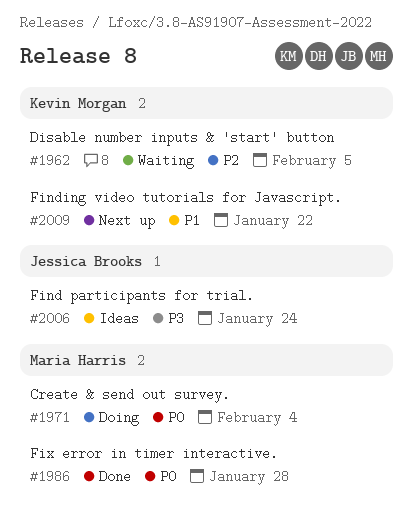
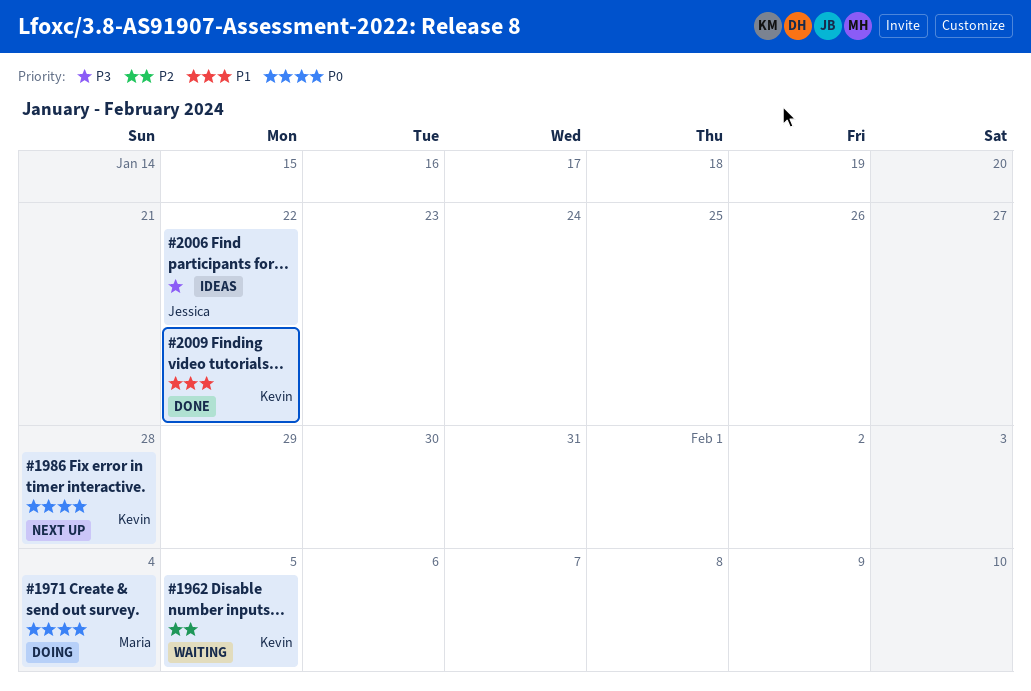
#1986, status: Done -> Next up
#1986, owner: Maria Harris -> Kevin Morgan
#2006, due: Jan 24 -> Jan 22
#2009, status: Next up -> Done

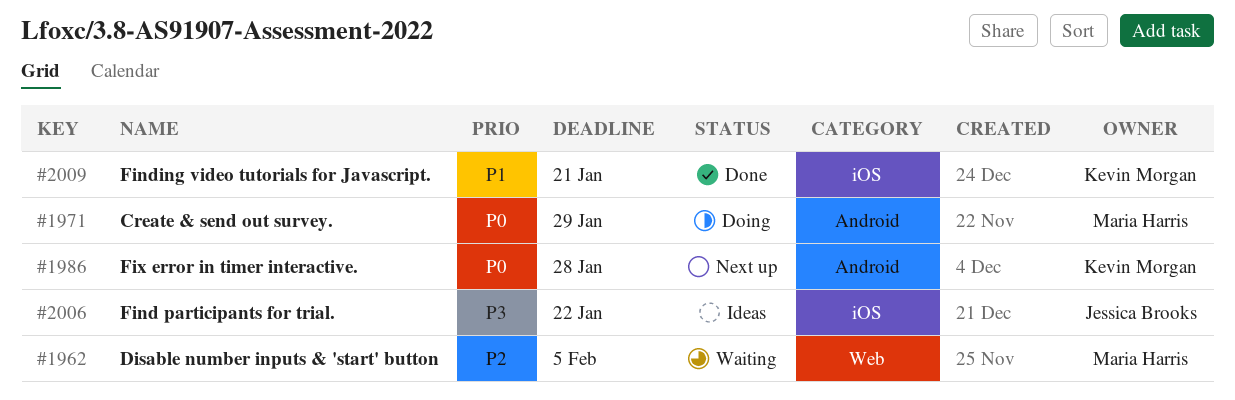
#1962, owner: Kevin Morgan -> Maria Harris
#1971, due: Feb 4 -> Jan 29
#2009, due: Jan 22 -> Jan 21

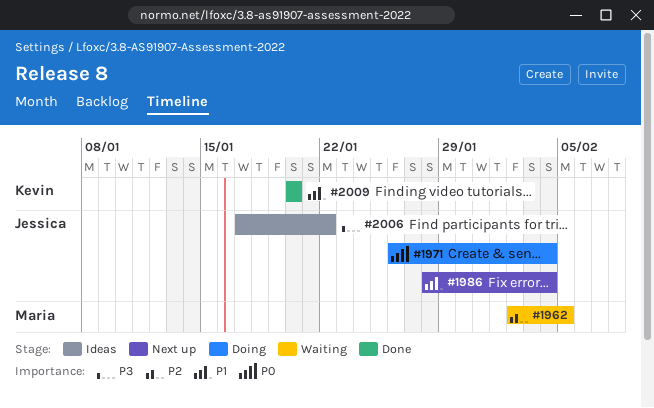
#1971, owner: Maria Harris -> Jessica Brooks
#1971, due: Jan 29 -> Feb 4
#1986, owner: Kevin Morgan -> Jessica Brooks
#1986, priority: P0 -> P1
#1986, due: Jan 28 -> Feb 4
#2009, due: Jan 21 -> Jan 20

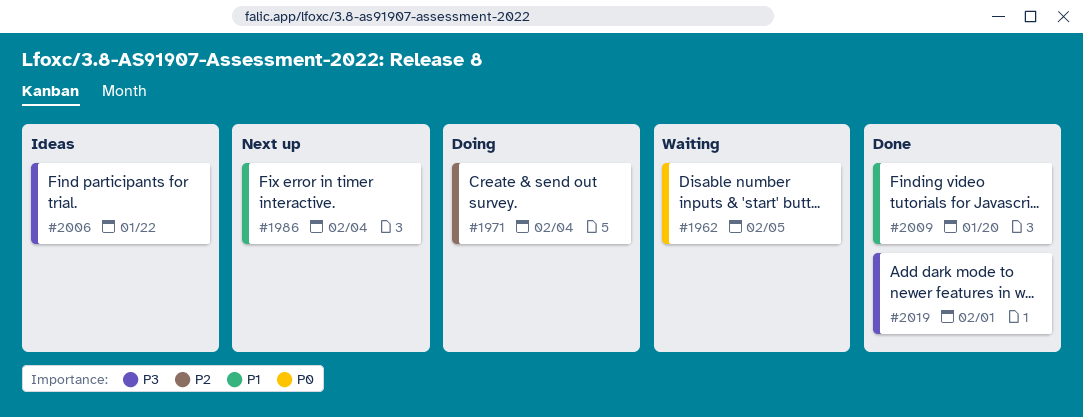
#1962, priority: P2 -> P0
#1971, priority: P0 -> P2
#2019: none -> present

